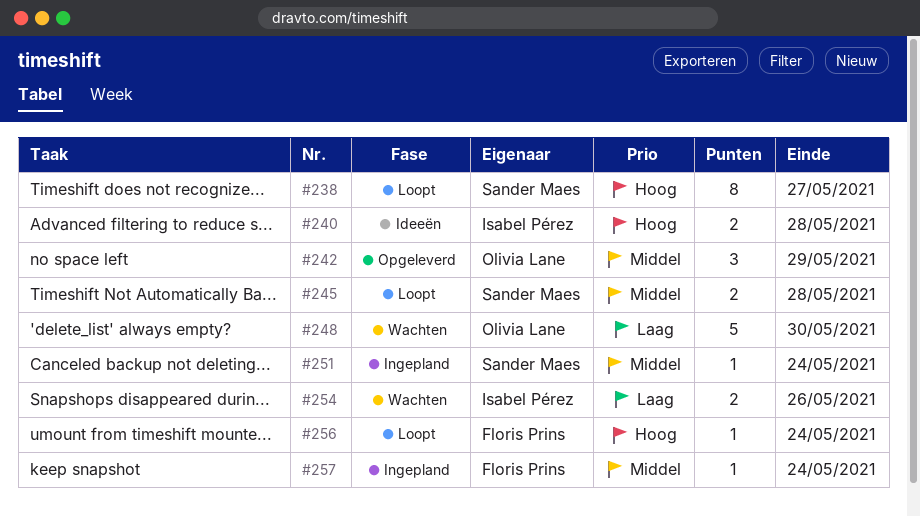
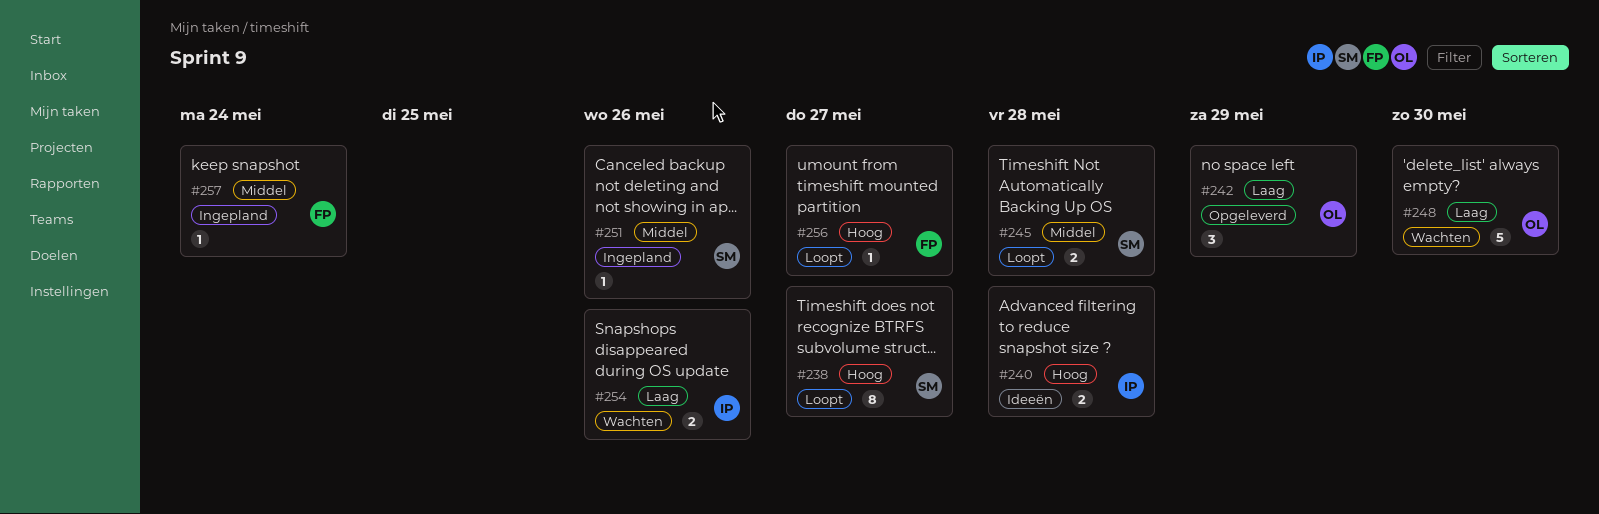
#242, priority: Middel -> Laag
#251, due: May 24 -> May 26
#256, due: May 24 -> May 27

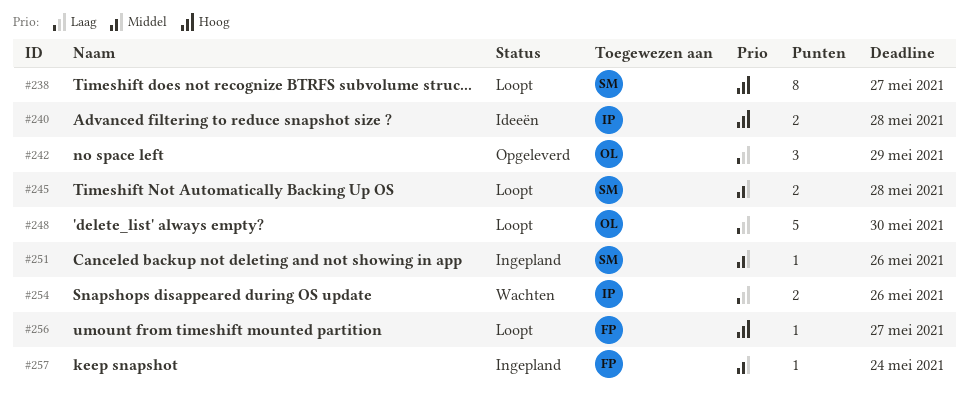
#248, status: Wachten -> Loopt

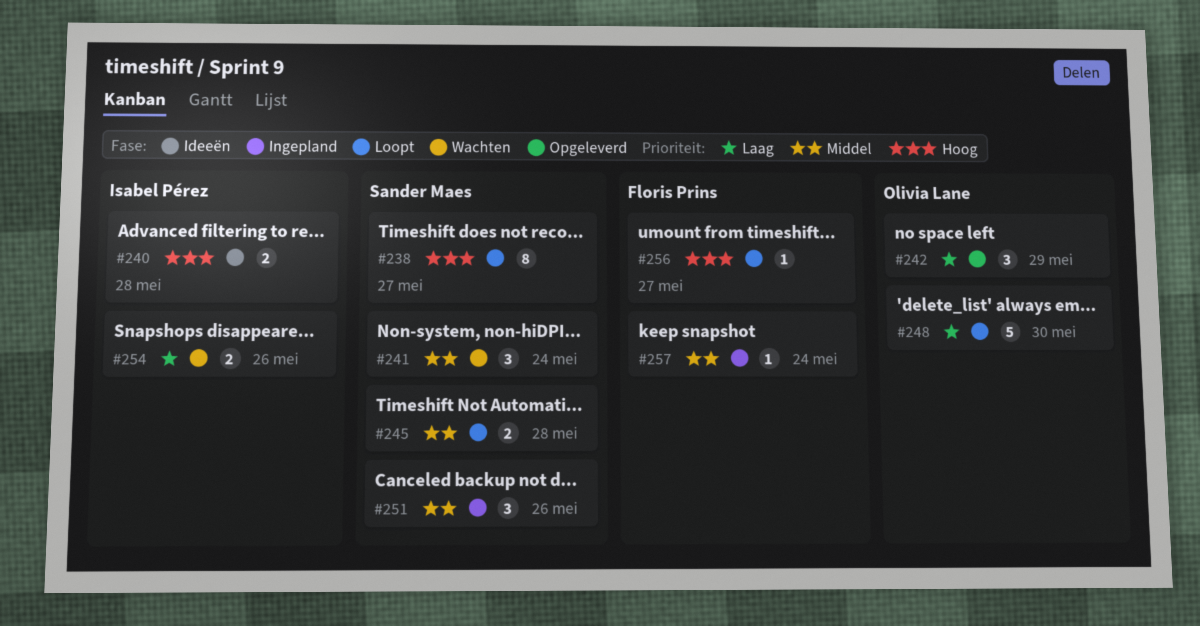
#241: none -> present
#251, estimate: 1 -> 3

